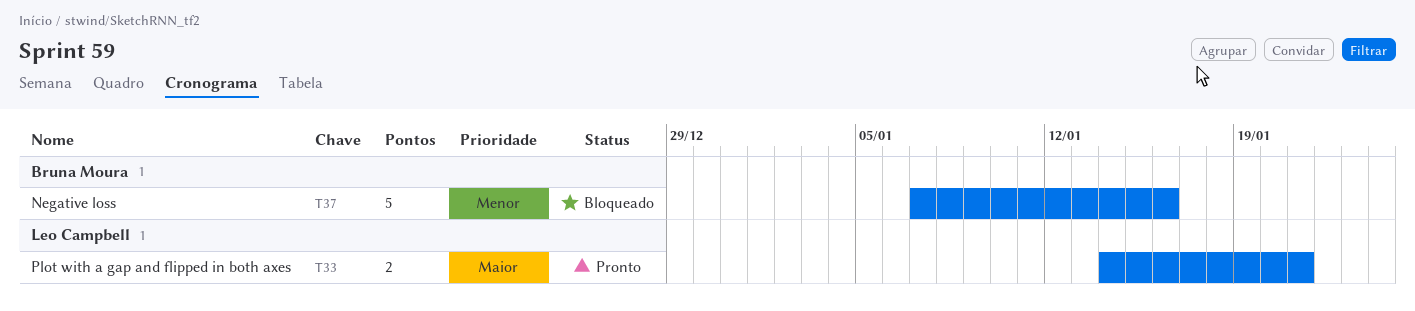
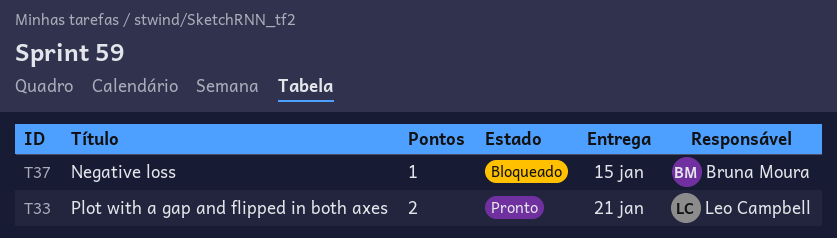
T37, estimate: 5 -> 1
T37, due: Jan 16 -> Jan 15

